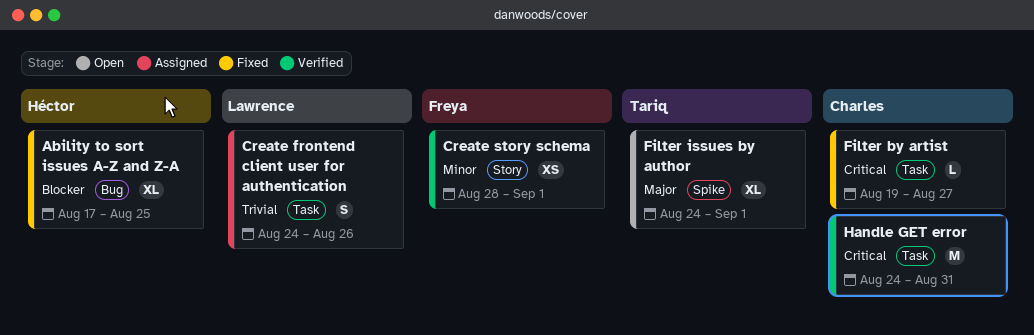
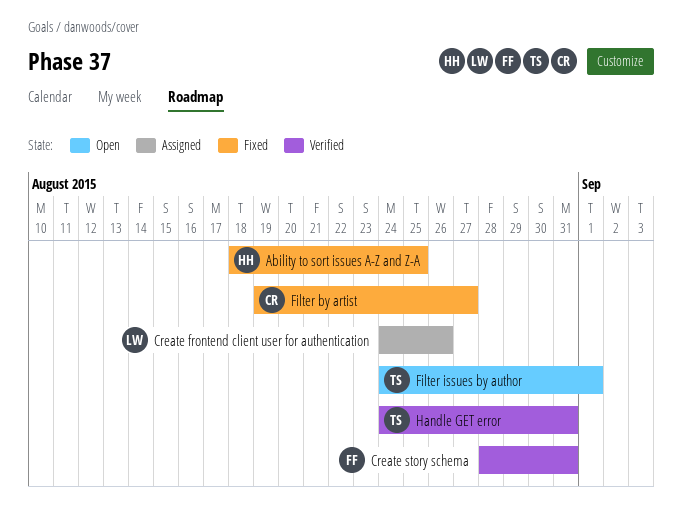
Ability to sort issues A-Z and Z-A, start: Aug 17 -> Aug 18
Create story schema, due: Sep 1 -> Aug 31
Handle GET error, owner: Charles -> Tariq

